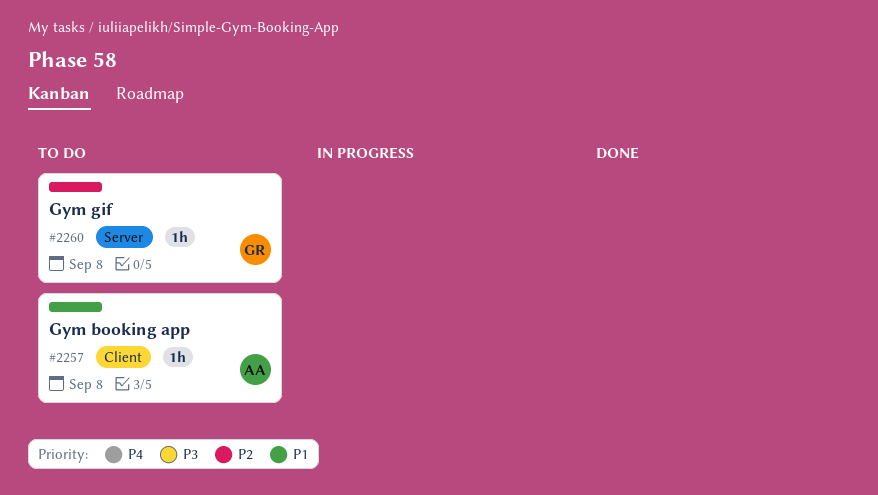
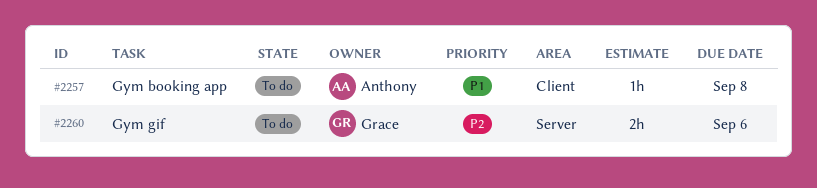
#2260, estimate: 1h -> 2h
#2260, due: Sep 8 -> Sep 6

